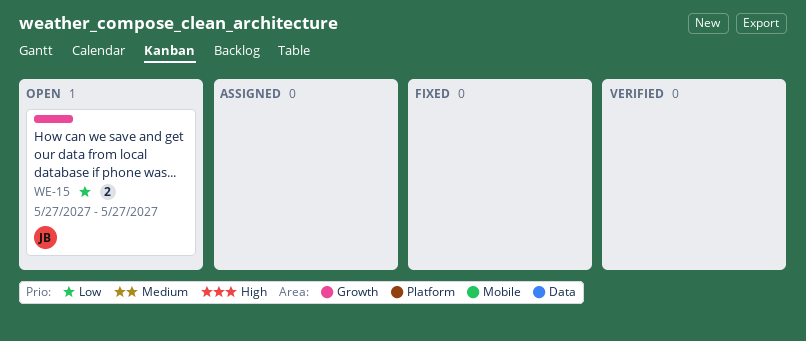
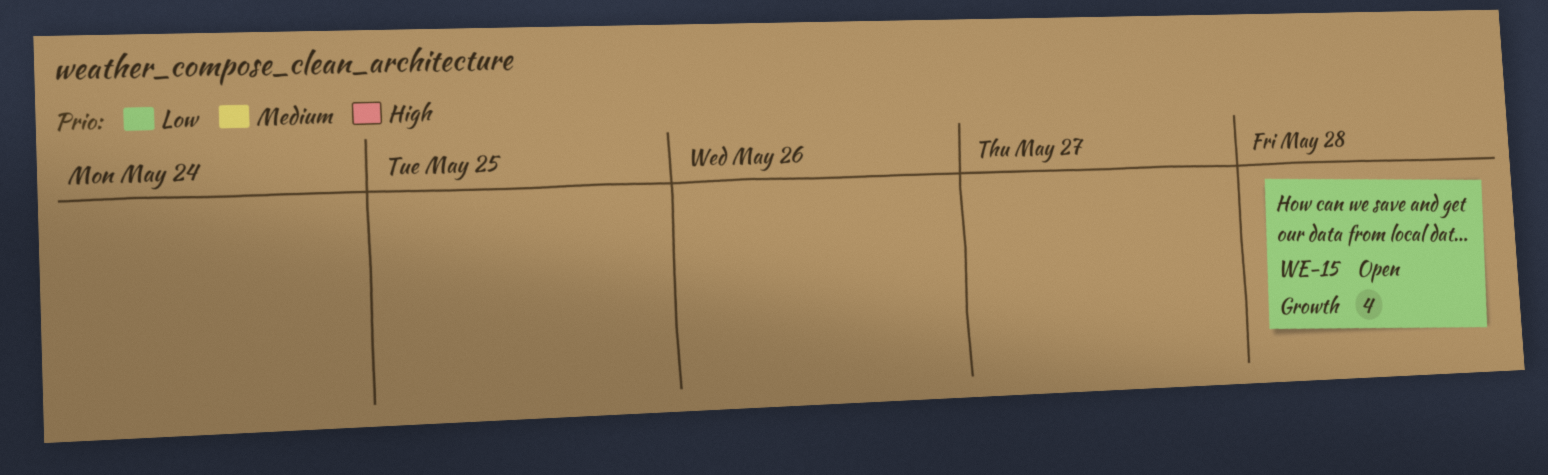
WE-15, estimate: 2 -> 4
WE-15, due: May 27 -> May 28

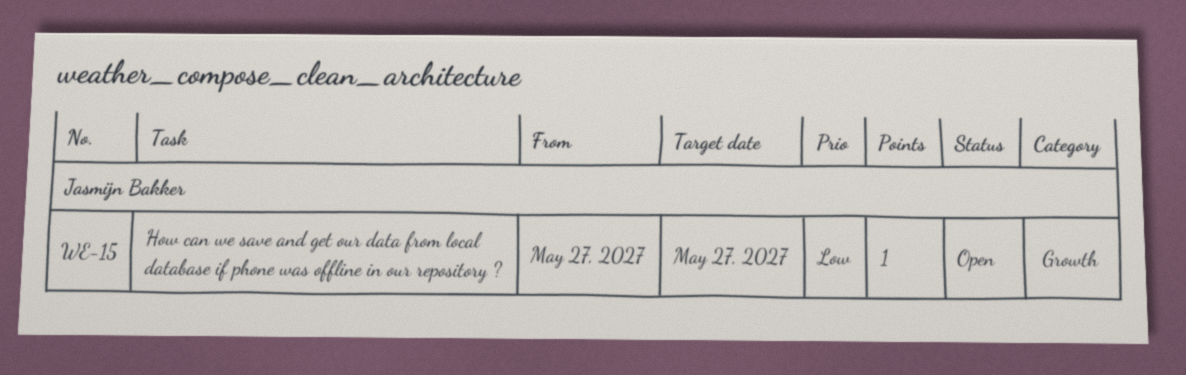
WE-15, estimate: 4 -> 1
WE-15, due: May 28 -> May 27

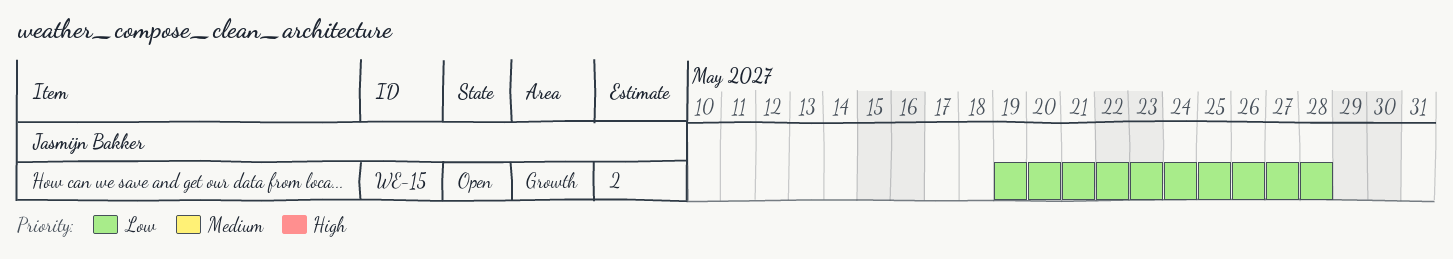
WE-15, estimate: 1 -> 2
WE-15, start: May 27 -> May 19
WE-15, due: May 27 -> May 28

